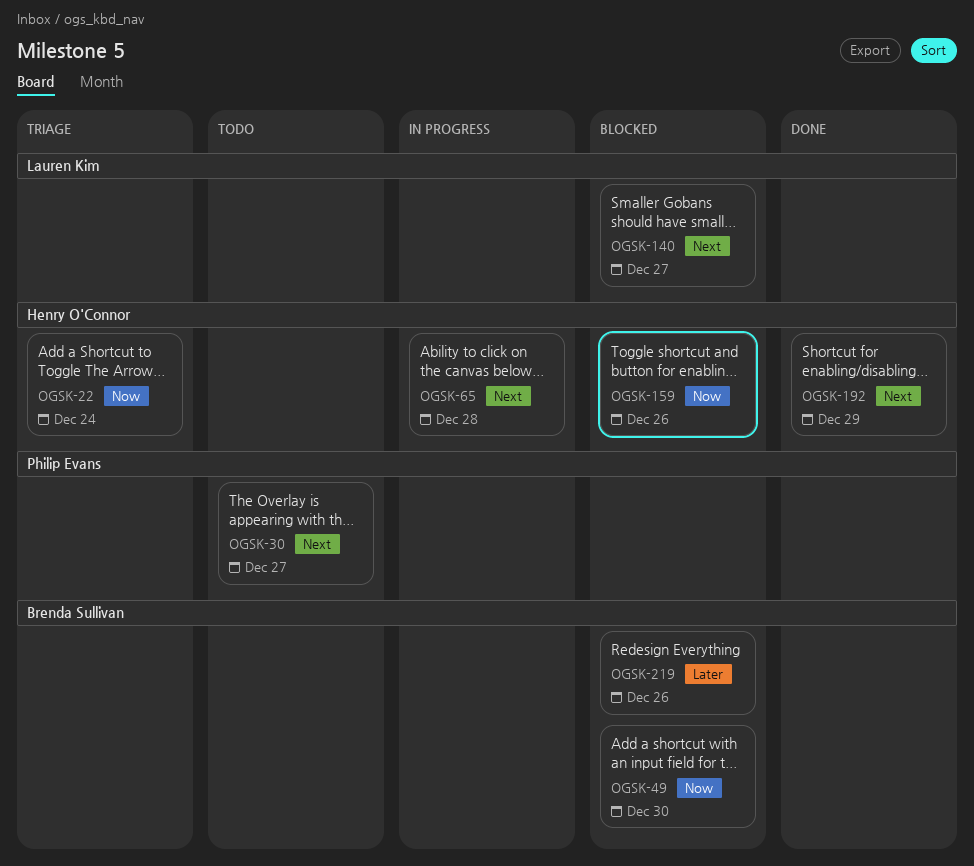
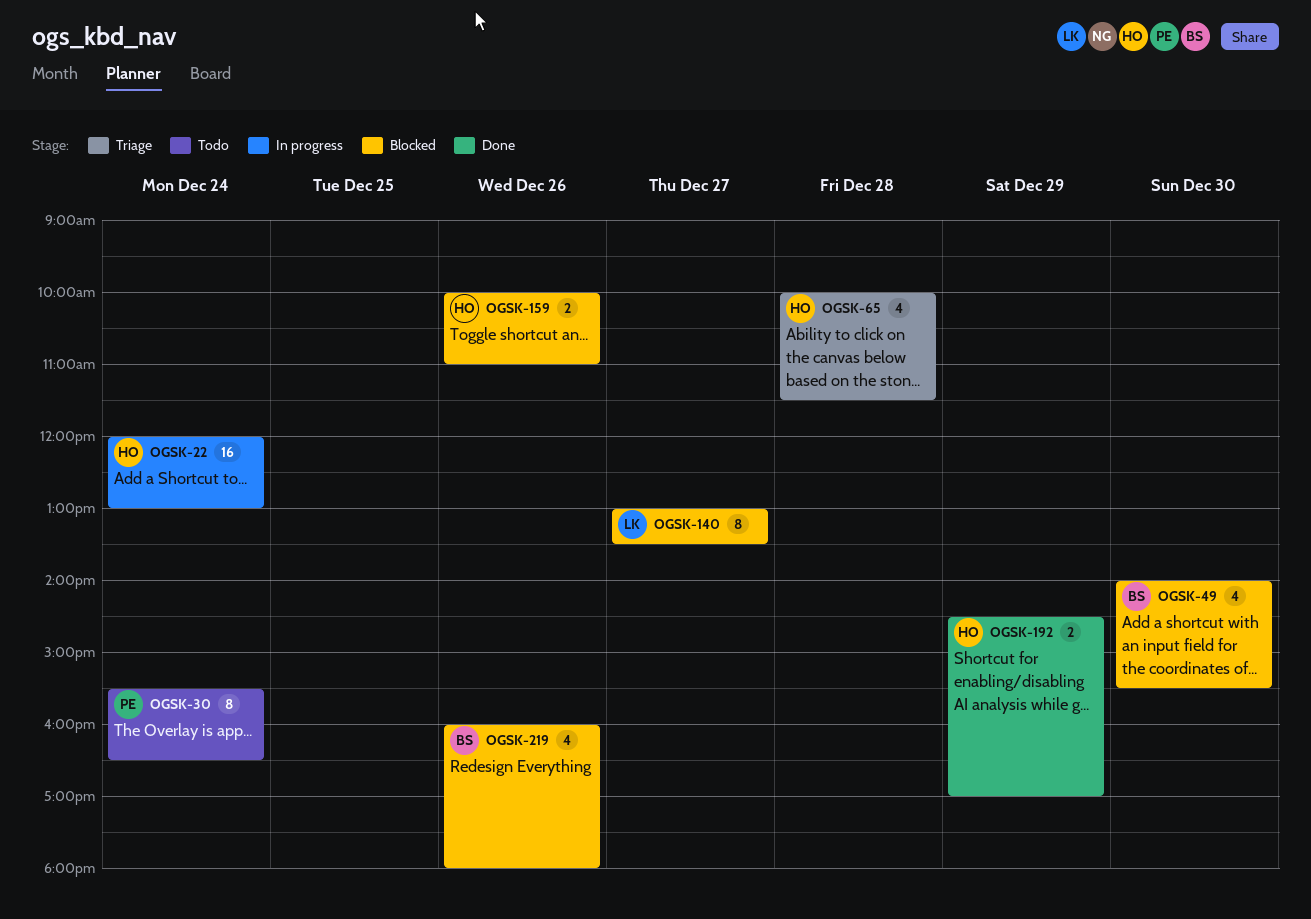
OGSK-22, status: Triage -> In progress
OGSK-30, day: Dec 27 -> Dec 24
OGSK-65, status: In progress -> Triage

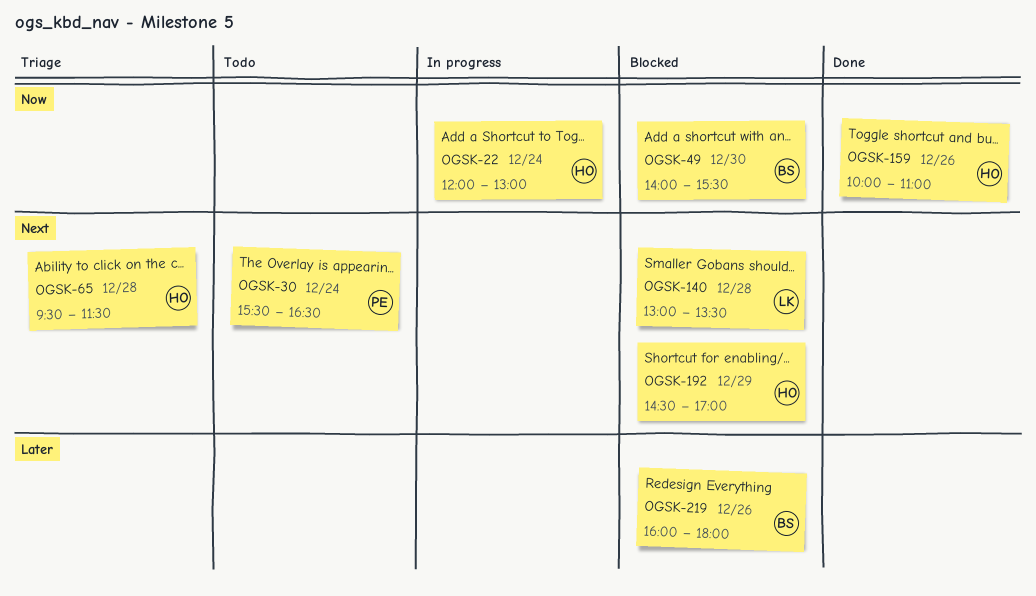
OGSK-65, begins: 10:00 -> 09:30
OGSK-140, day: Dec 27 -> Dec 28
OGSK-159, status: Blocked -> Done
OGSK-192, status: Done -> Blocked

